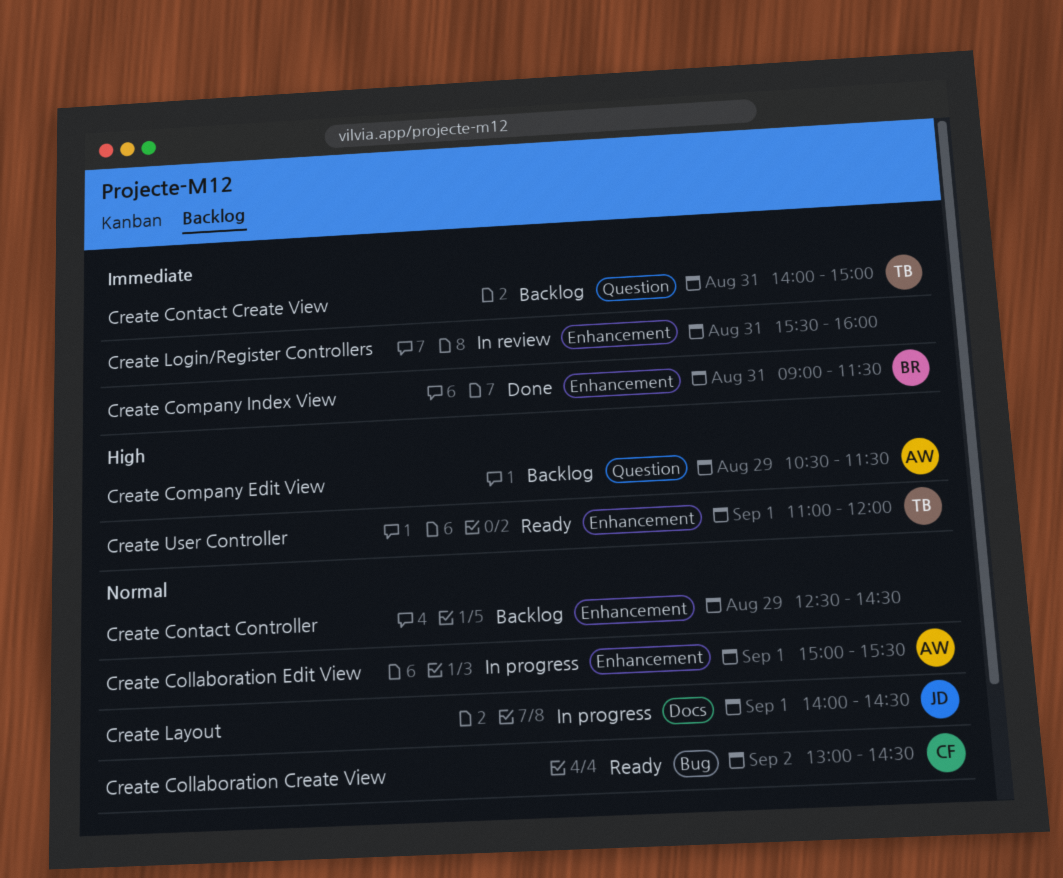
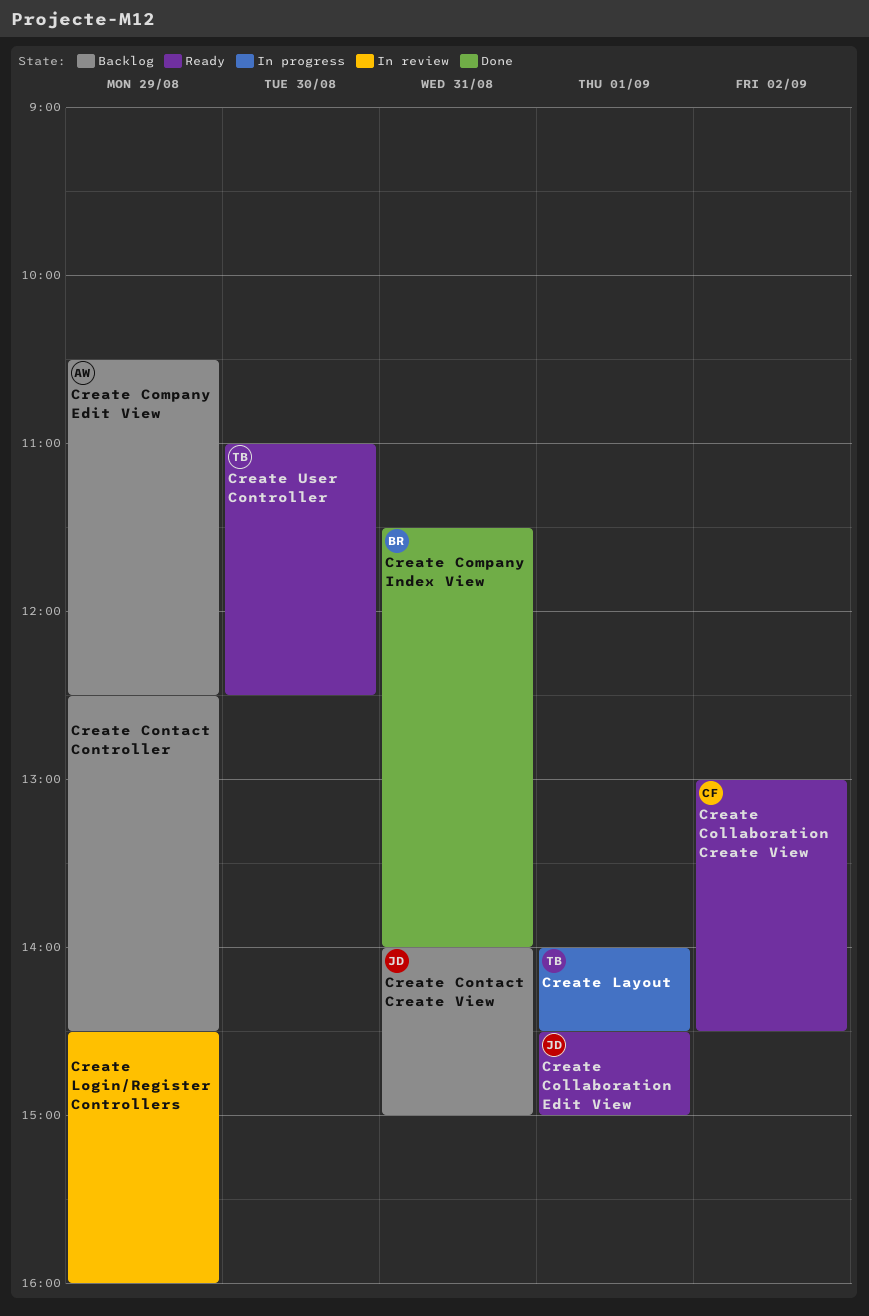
Create Collaboration Edit View, status: In progress -> Ready
Create Collaboration Edit View, owner: AW -> JD
Create Collaboration Edit View, begins: 15:00 -> 14:30
Create Collaboration Edit View, ends: 15:30 -> 15:00
Create Company Edit View, ends: 11:30 -> 12:30
Create Company Index View, begins: 09:00 -> 11:30
Create Company Index View, ends: 11:30 -> 14:00
Create Contact Create View, owner: TB -> JD
Create Layout, owner: JD -> TB
Create Login/Register Controllers, day: Aug 31 -> Aug 29
Create Login/Register Controllers, begins: 15:30 -> 14:30
Create User Controller, day: Sep 1 -> Aug 30
Create User Controller, ends: 12:00 -> 12:30

